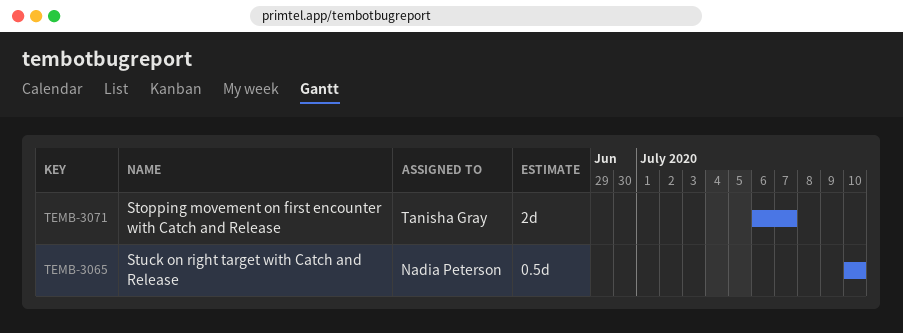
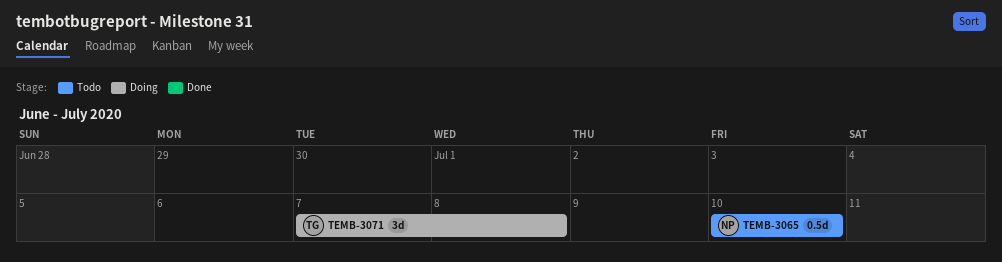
TEMB-3071, estimate: 2d -> 3d
TEMB-3071, start: Jul 6 -> Jul 7
TEMB-3071, due: Jul 7 -> Jul 8

